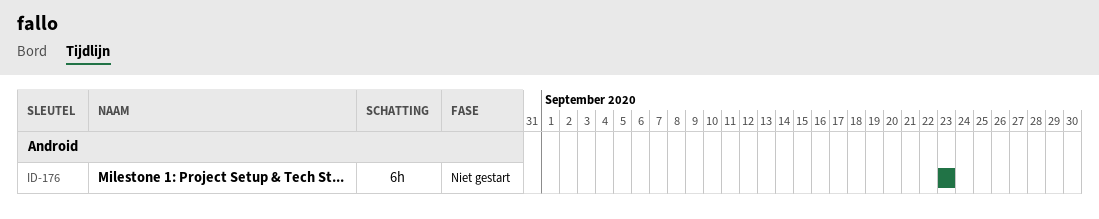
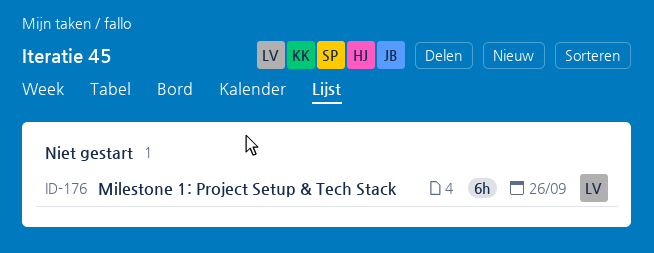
ID-176, due: Sep 23 -> Sep 26

